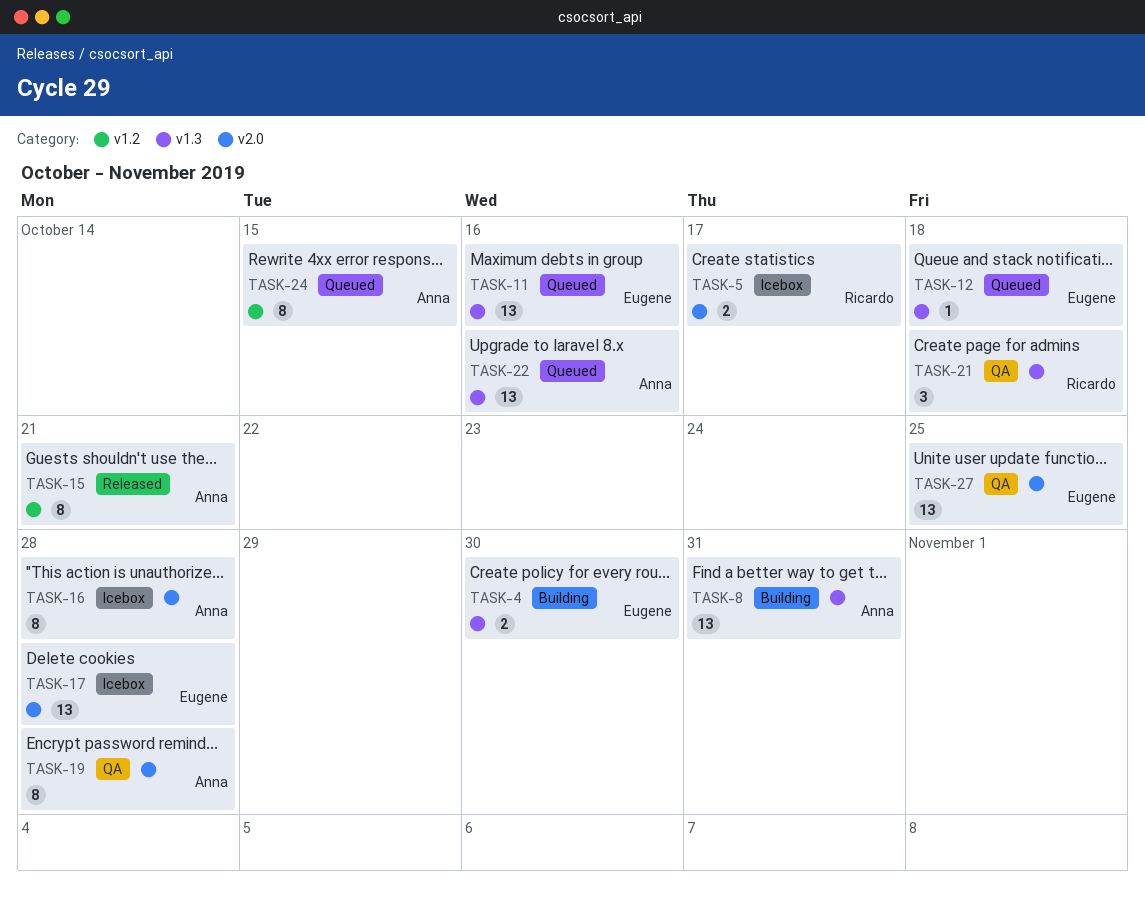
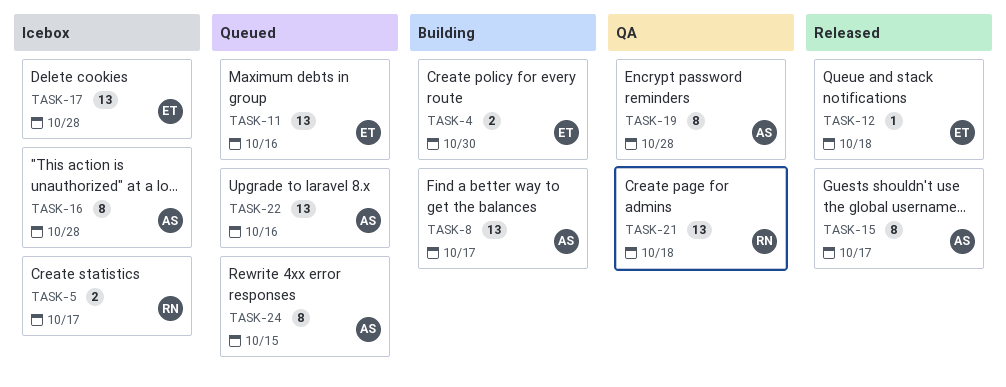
TASK-8, due: Oct 31 -> Oct 17
TASK-12, status: Queued -> Released
TASK-15, due: Oct 21 -> Oct 17
TASK-21, estimate: 3 -> 13
TASK-27: present -> none

